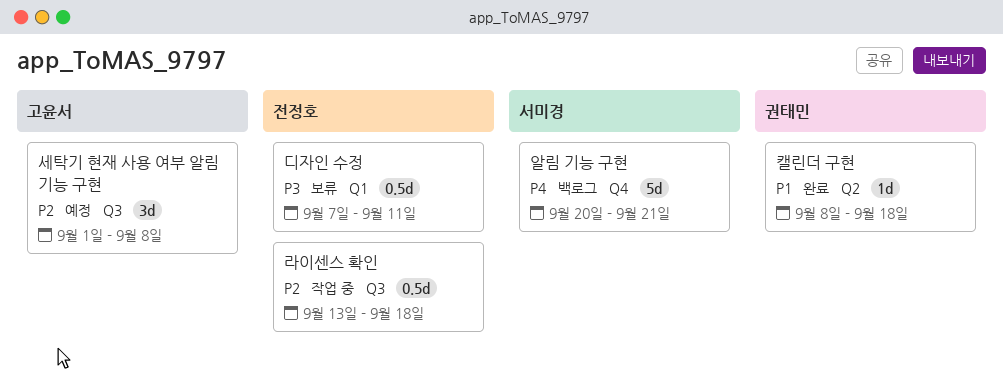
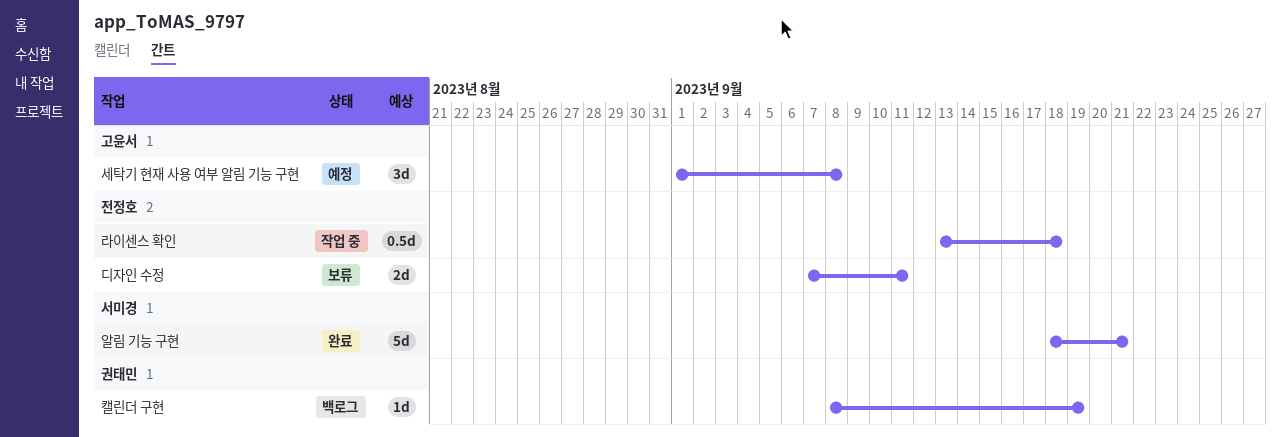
디자인 수정, estimate: 0.5d -> 2d
알림 기능 구현, status: 백로그 -> 완료
알림 기능 구현, start: Sep 20 -> Sep 18
캘린더 구현, status: 완료 -> 백로그
캘린더 구현, due: Sep 18 -> Sep 19

